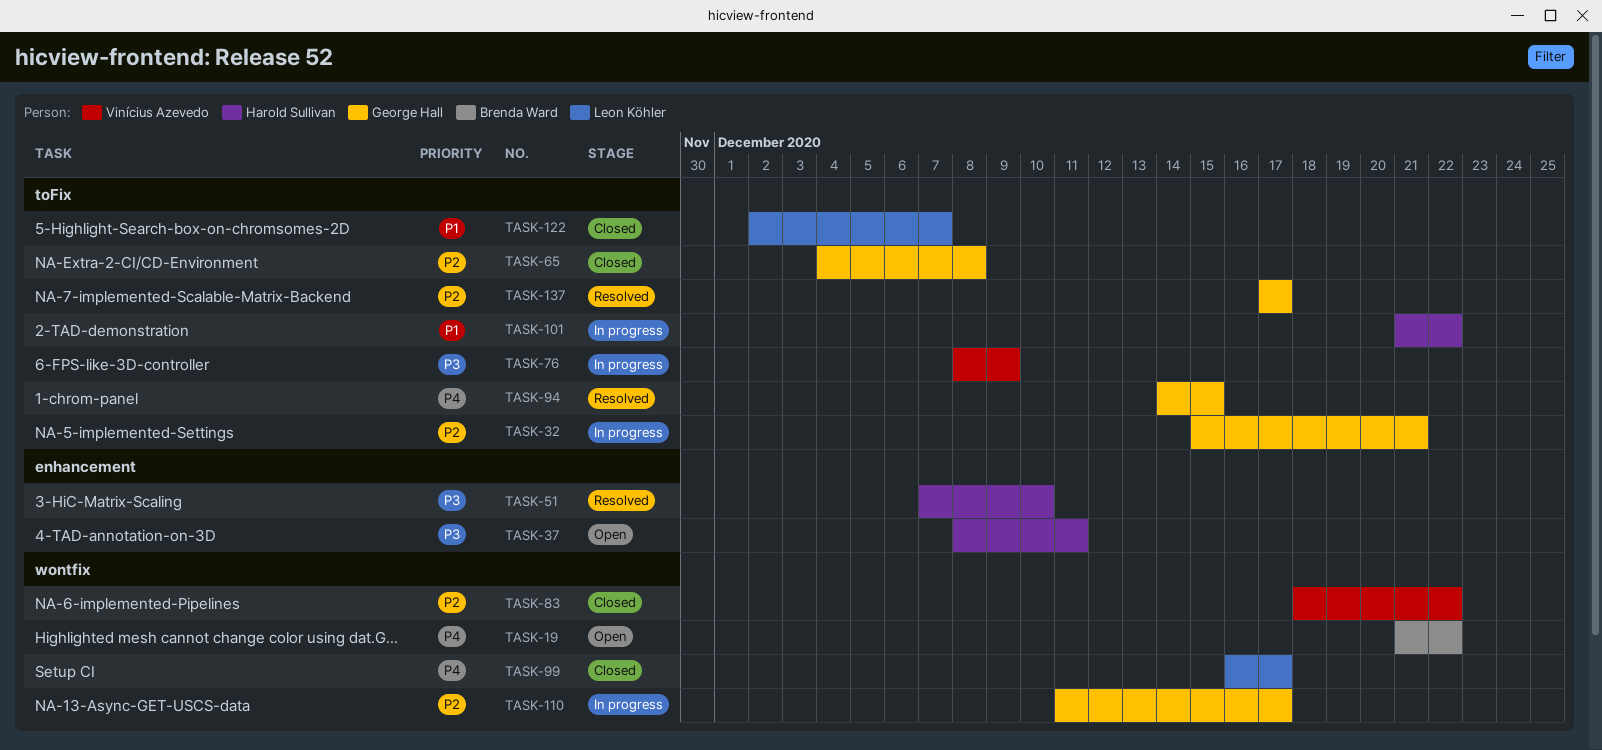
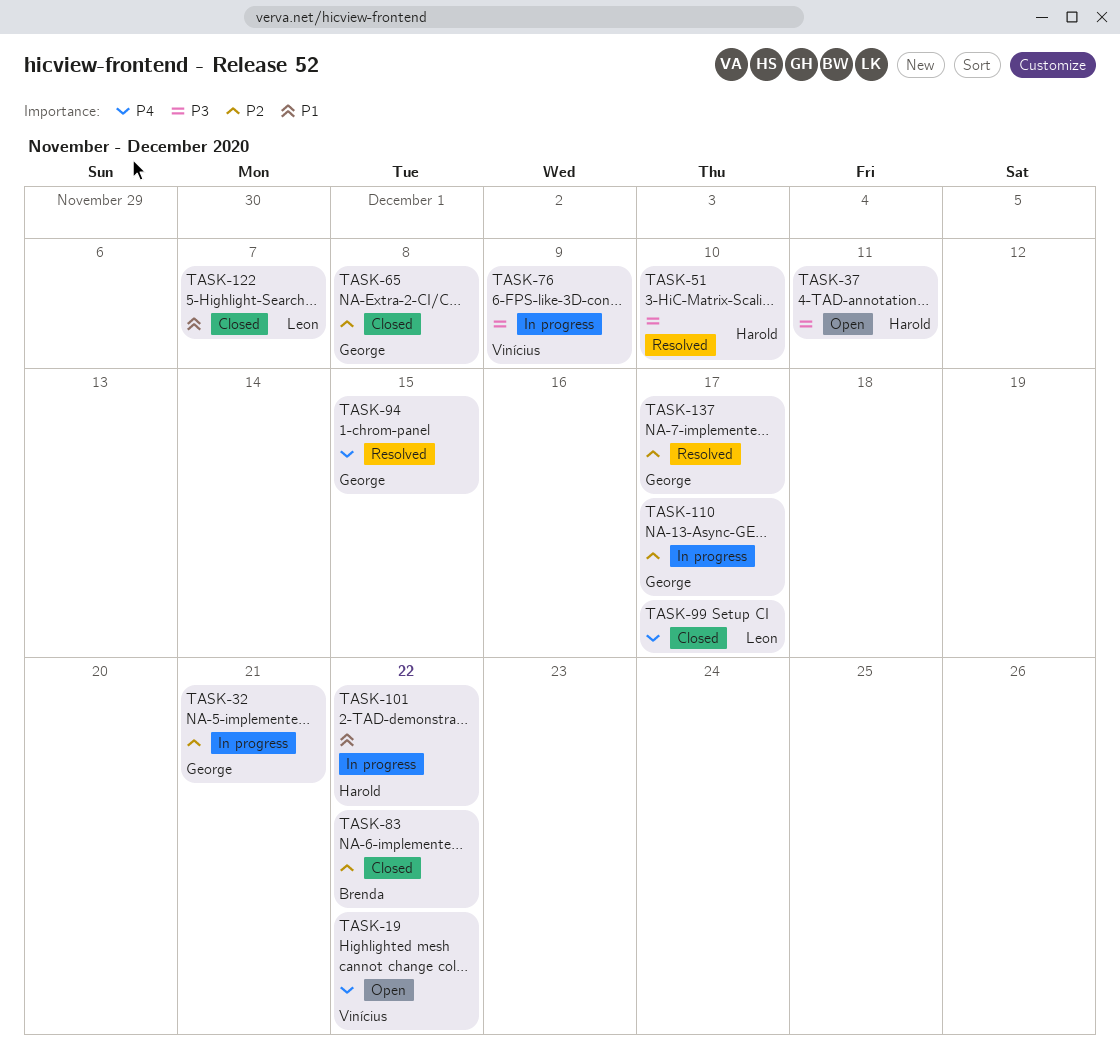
TASK-19, owner: Brenda Ward -> Vinícius Azevedo
TASK-83, owner: Vinícius Azevedo -> Brenda Ward

